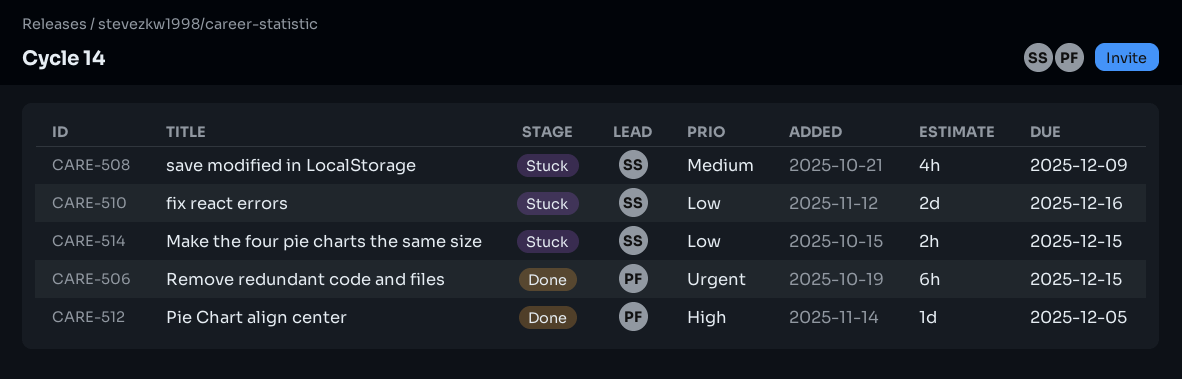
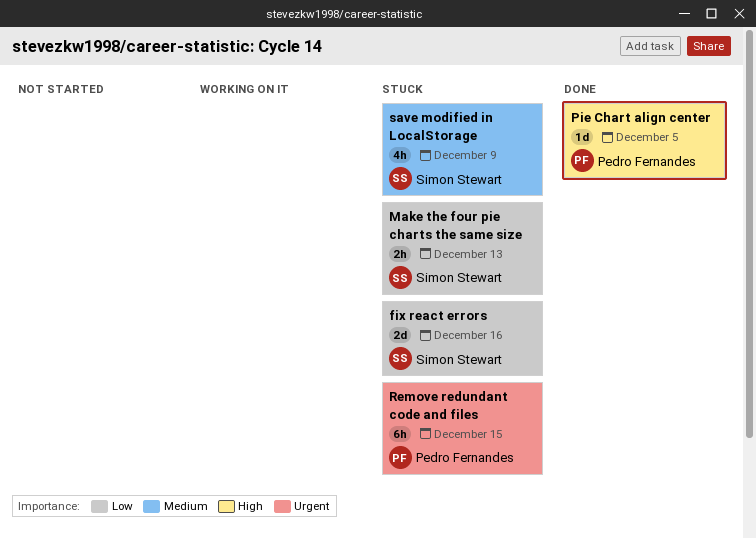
Make the four pie charts the same size, due: Dec 15 -> Dec 13
Remove redundant code and files, status: Done -> Stuck

